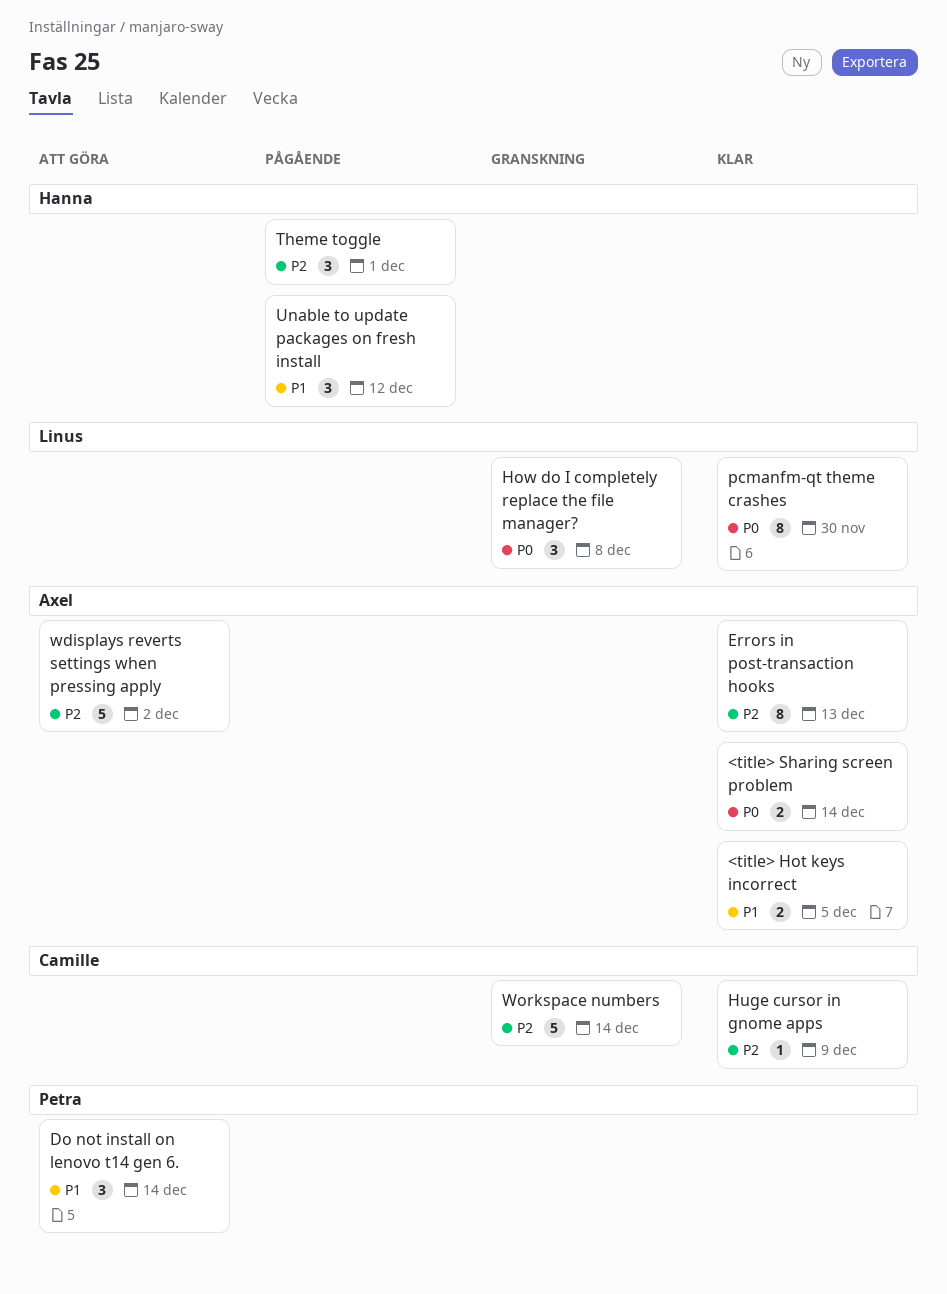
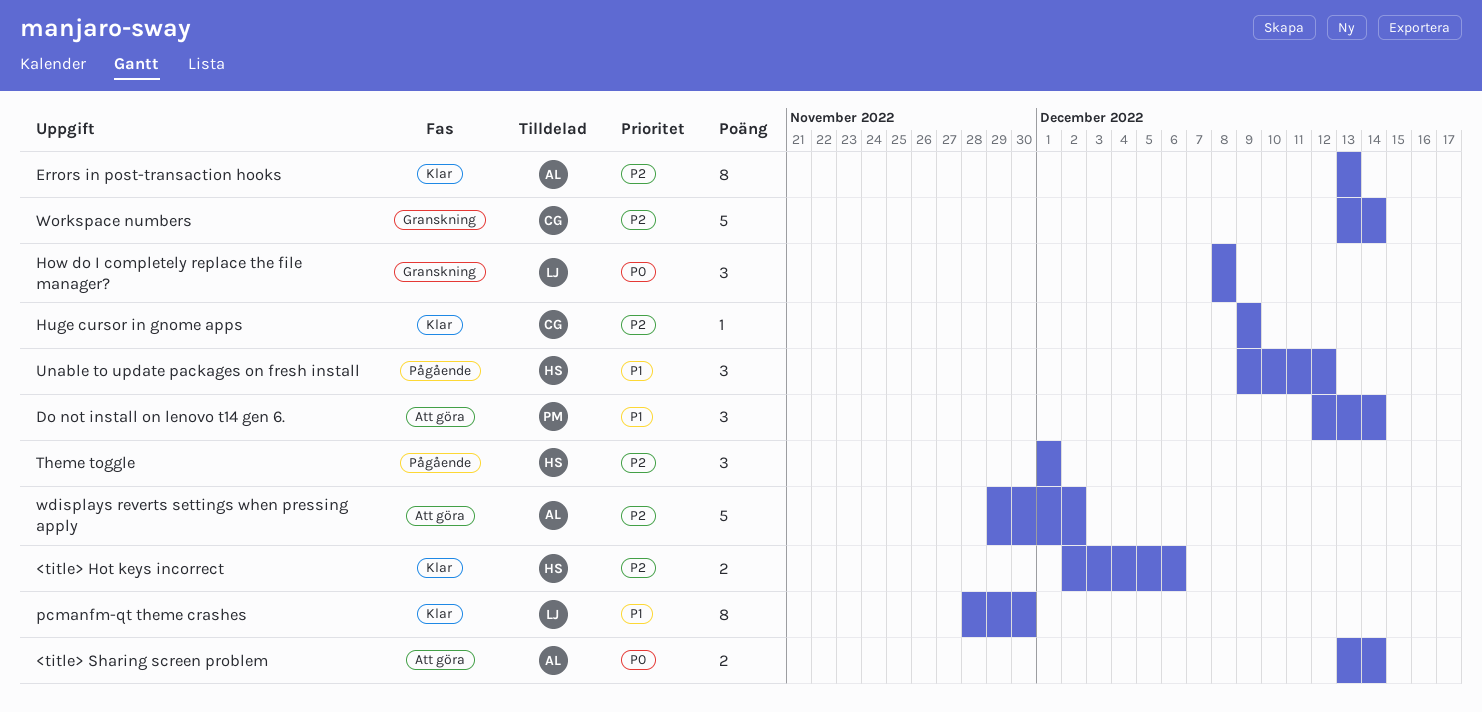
<title> Hot keys incorrect, owner: Axel -> Hanna
<title> Hot keys incorrect, priority: P1 -> P2
<title> Hot keys incorrect, due: Dec 5 -> Dec 6
<title> Sharing screen problem, status: Klar -> Att göra
pcmanfm-qt theme crashes, priority: P0 -> P1

